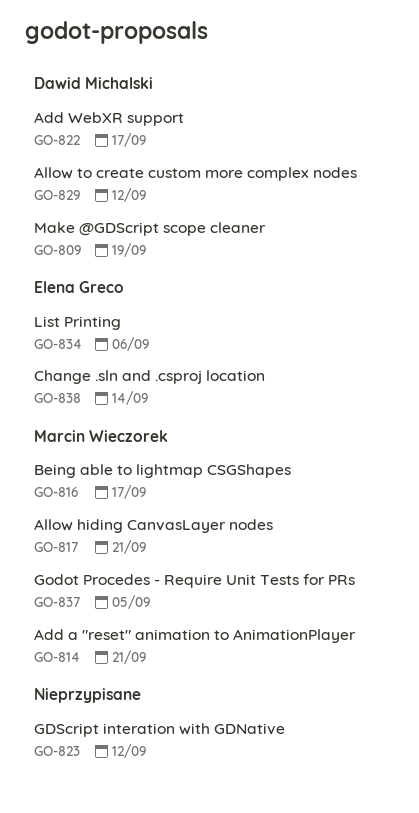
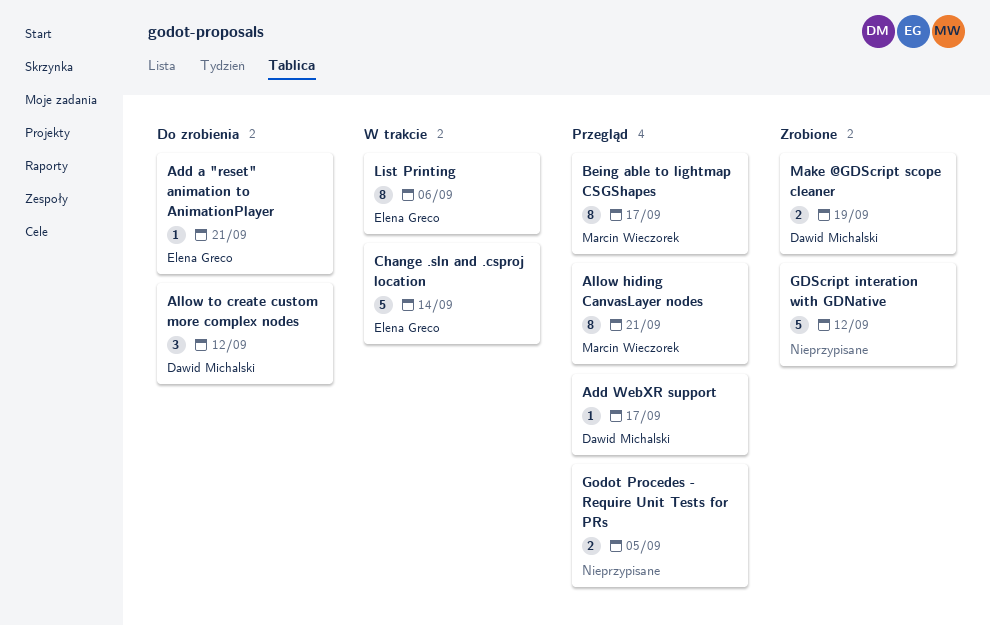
Add a "reset" animation to AnimationPlayer, owner: Marcin Wieczorek -> Elena Greco
Godot Procedes - Require Unit Tests for PRs, owner: Marcin Wieczorek -> none

